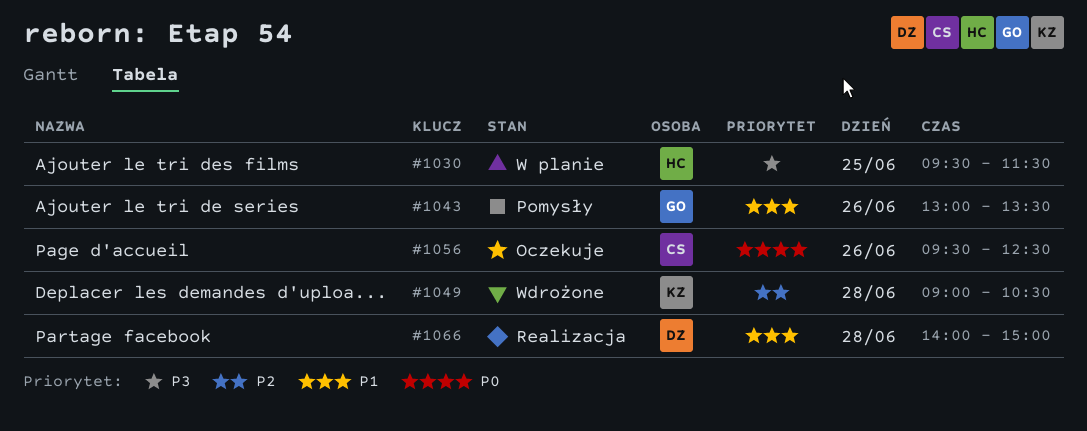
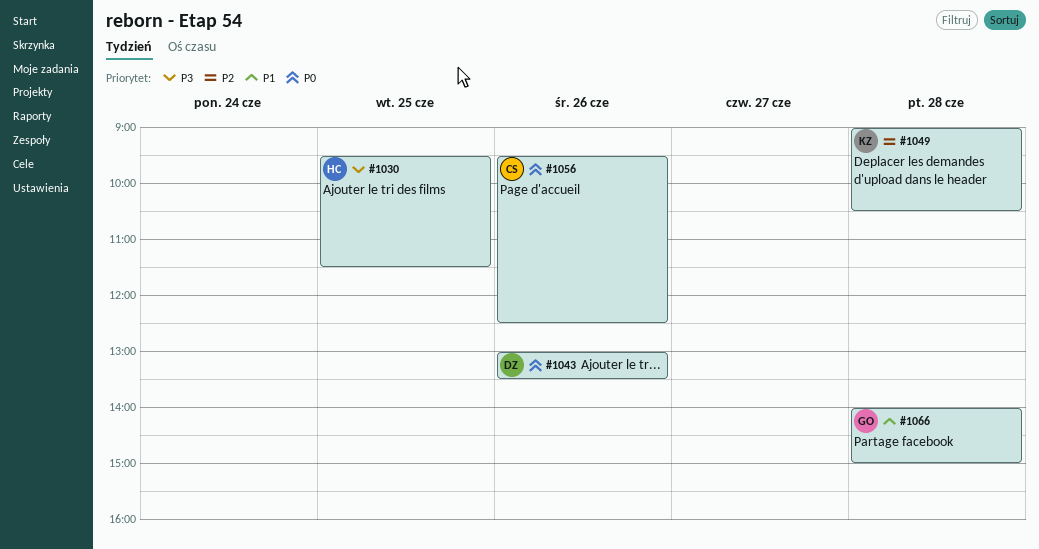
#1043, owner: GO -> DZ
#1043, priority: P1 -> P0
#1066, owner: DZ -> GO

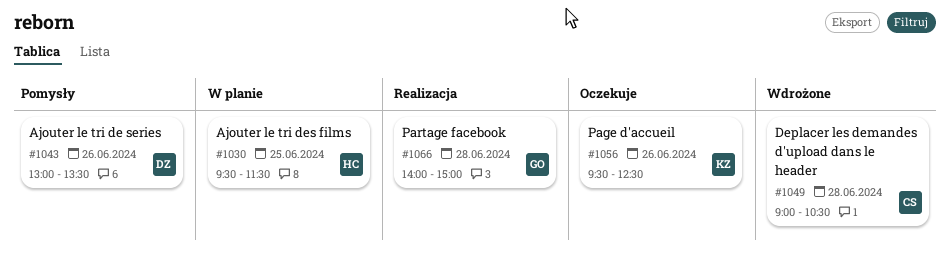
#1049, owner: KZ -> CS
#1056, owner: CS -> KZ

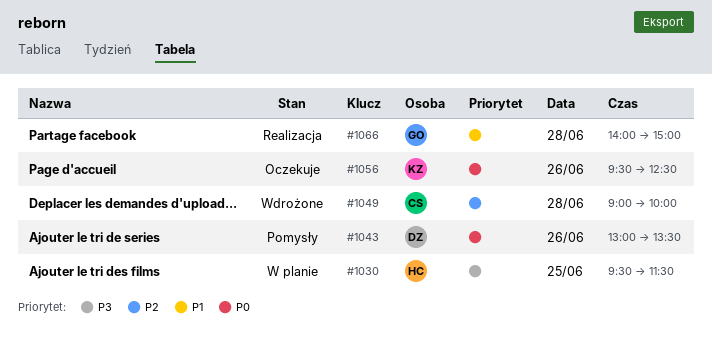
#1049, ends: 10:30 -> 10:00

